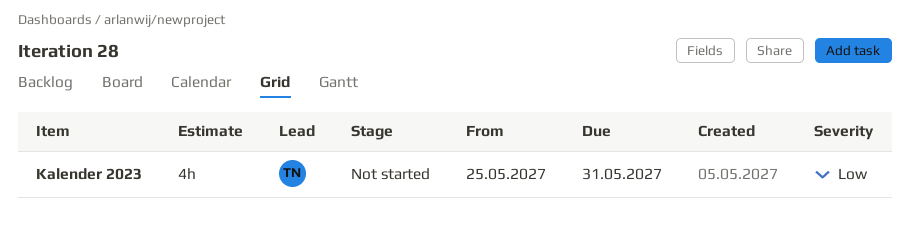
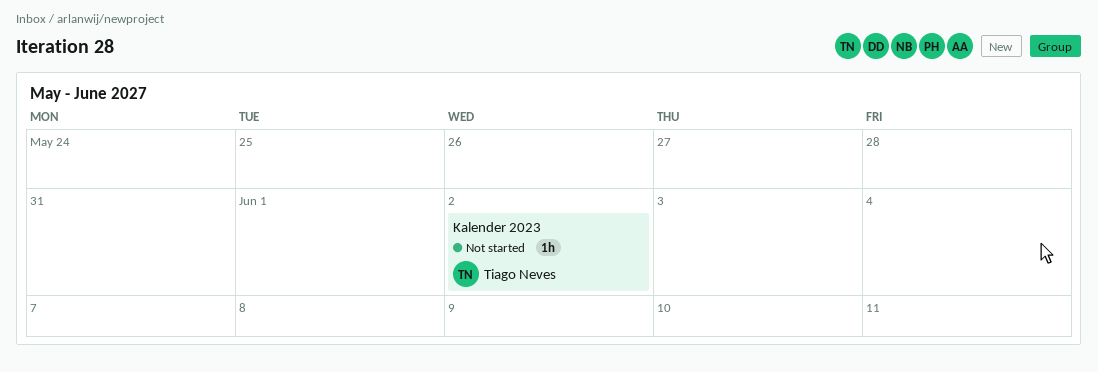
Kalender 2023, estimate: 4h -> 1h
Kalender 2023, due: May 31 -> Jun 2

